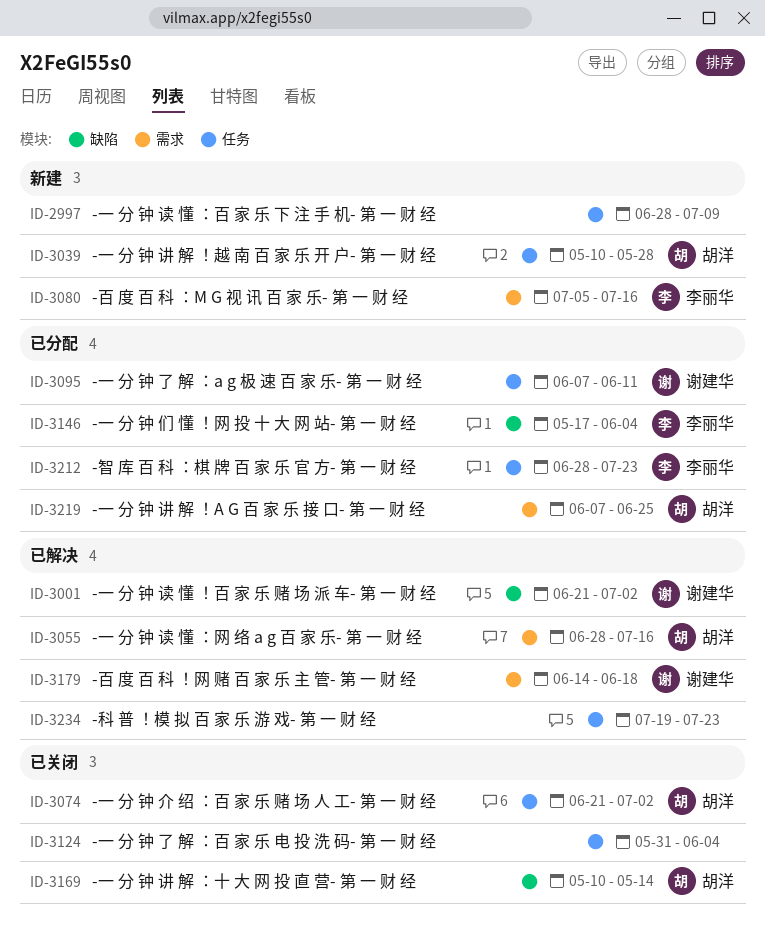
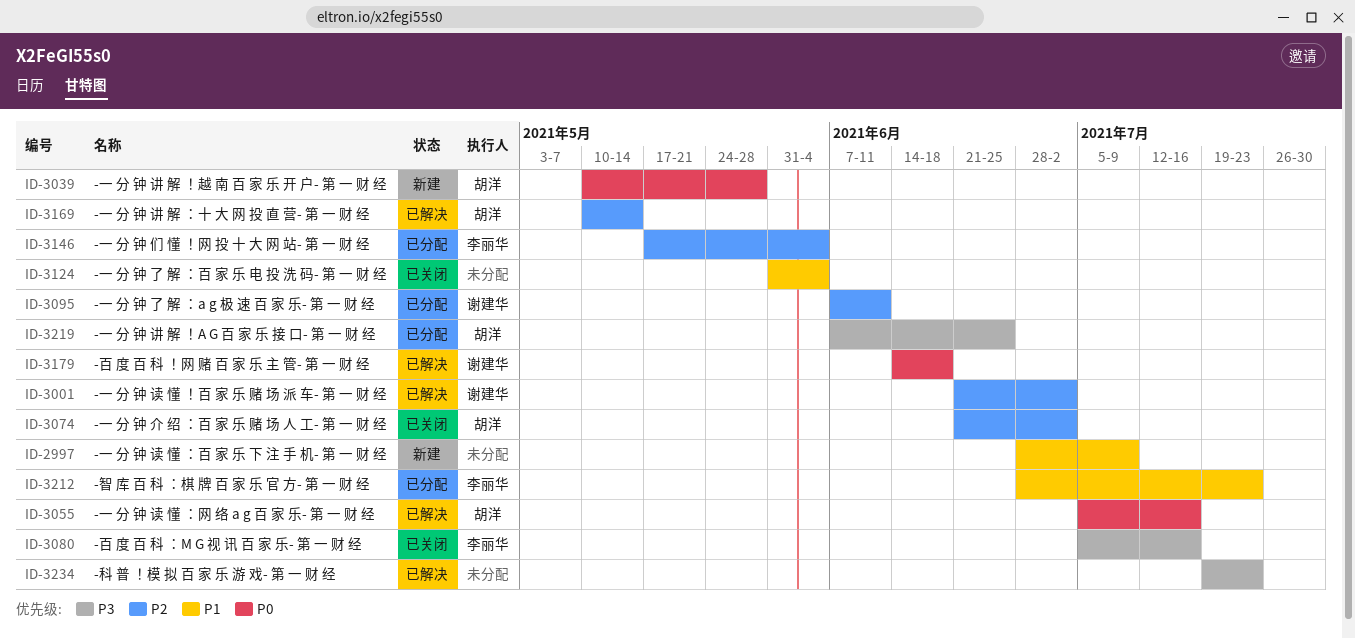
ID-3055, start: Jun 28 -> Jul 5
ID-3080, status: 新建 -> 已关闭
ID-3169, status: 已关闭 -> 已解决

